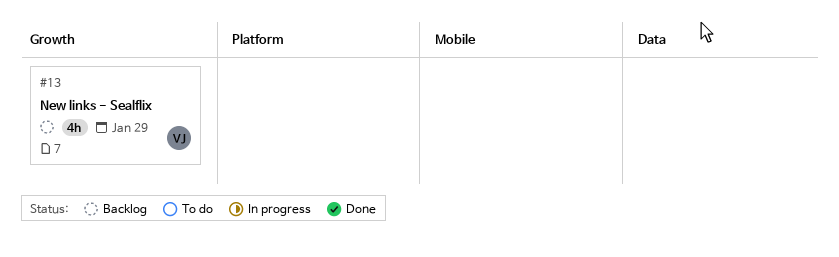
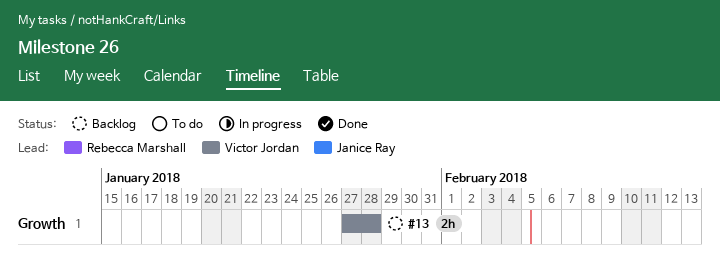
#13, estimate: 4h -> 2h
#13, due: Jan 29 -> Jan 28

